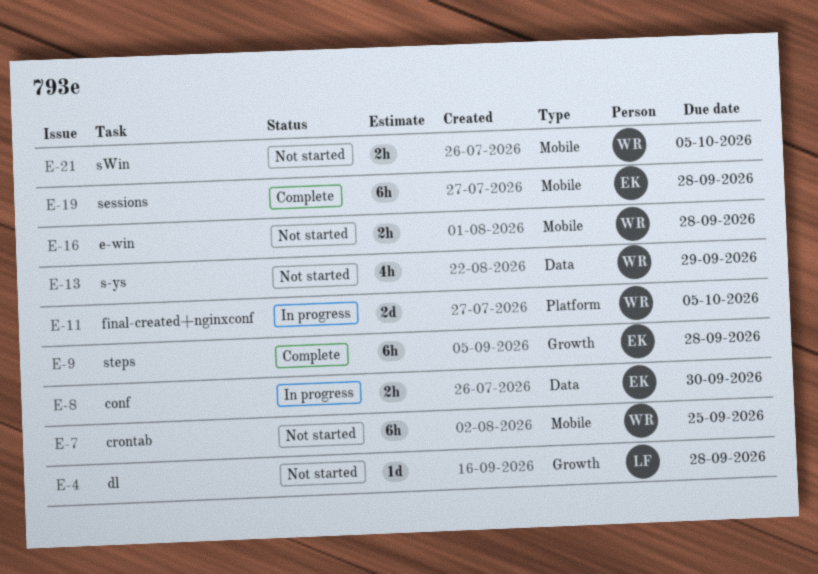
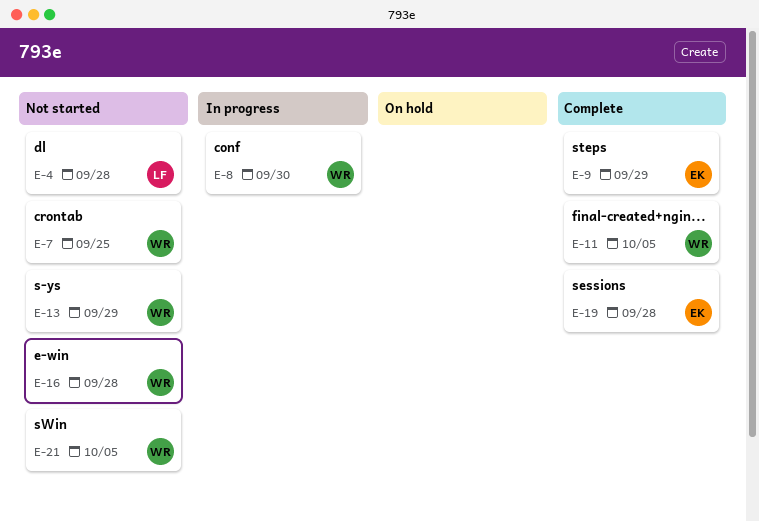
E-8, owner: EK -> WR
E-9, due: Sep 28 -> Sep 29
E-11, status: In progress -> Complete

